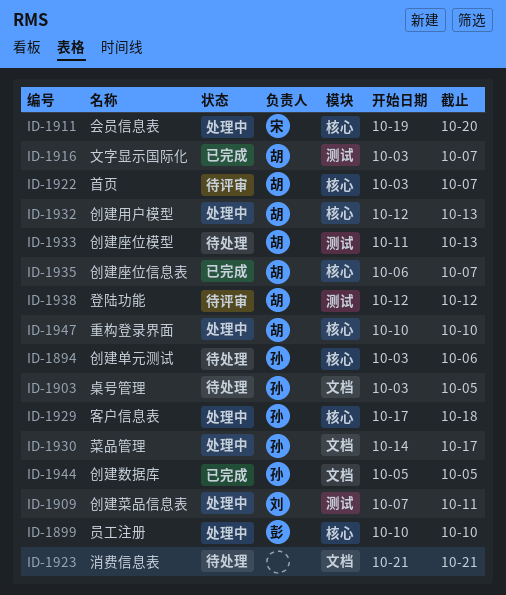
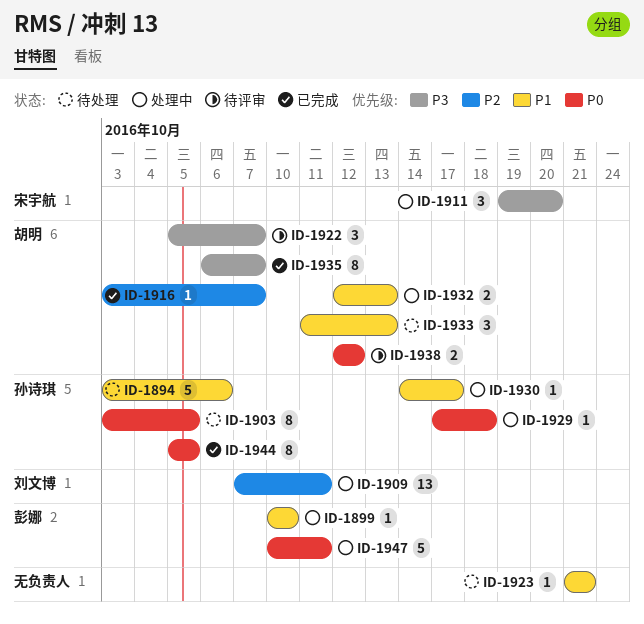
ID-1922, start: Oct 3 -> Oct 5
ID-1947, owner: 胡明 -> 彭娜
ID-1947, due: Oct 10 -> Oct 11

